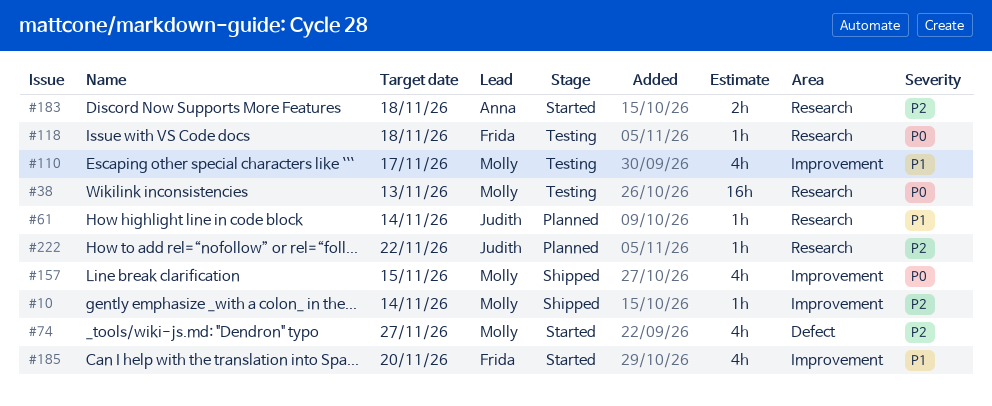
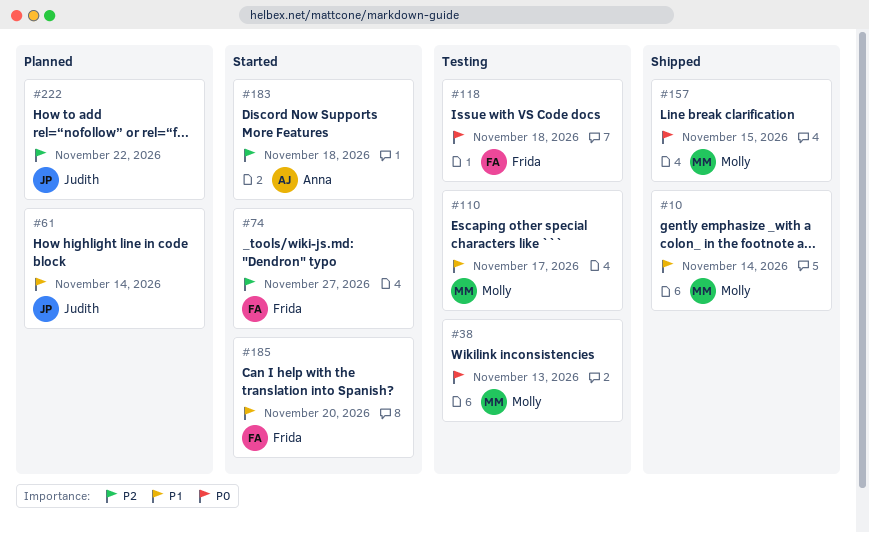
#10, priority: P2 -> P1
#74, owner: Molly -> Frida

